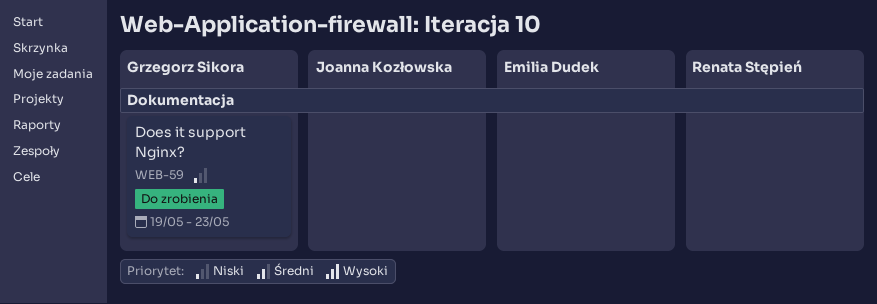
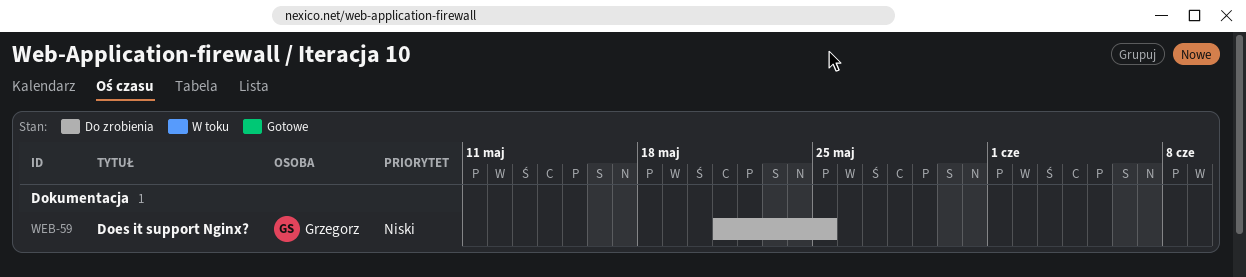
WEB-59, start: May 19 -> May 21
WEB-59, due: May 23 -> May 25

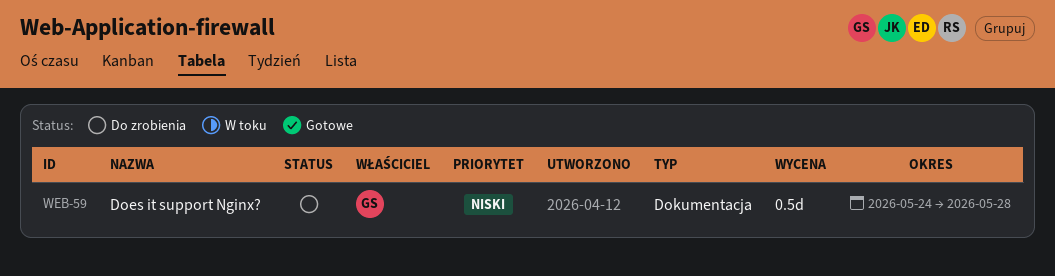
WEB-59, start: May 21 -> May 24
WEB-59, due: May 25 -> May 28

